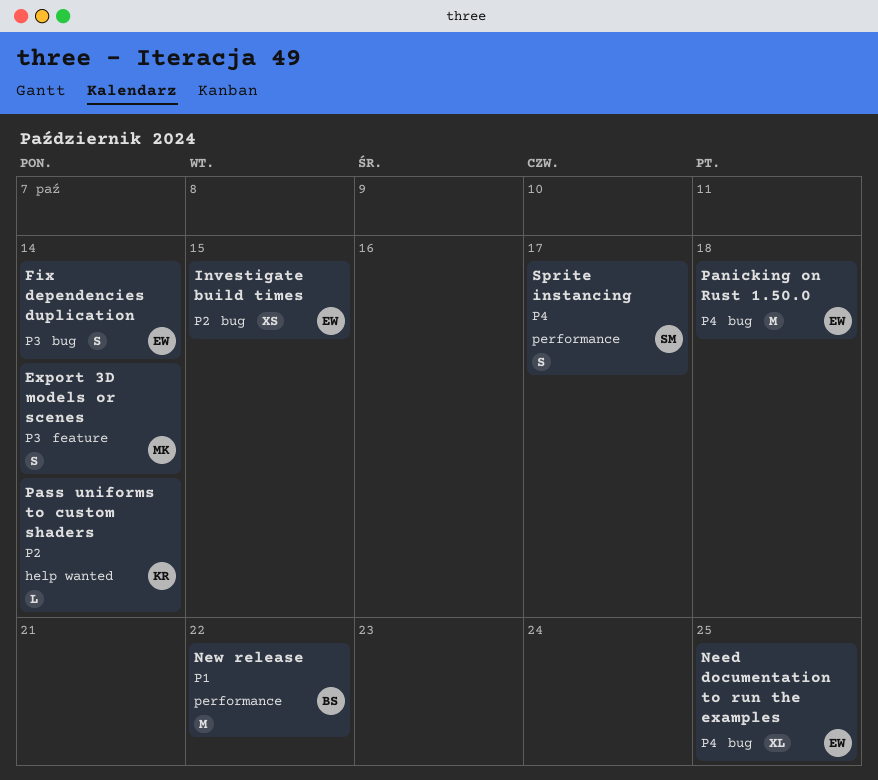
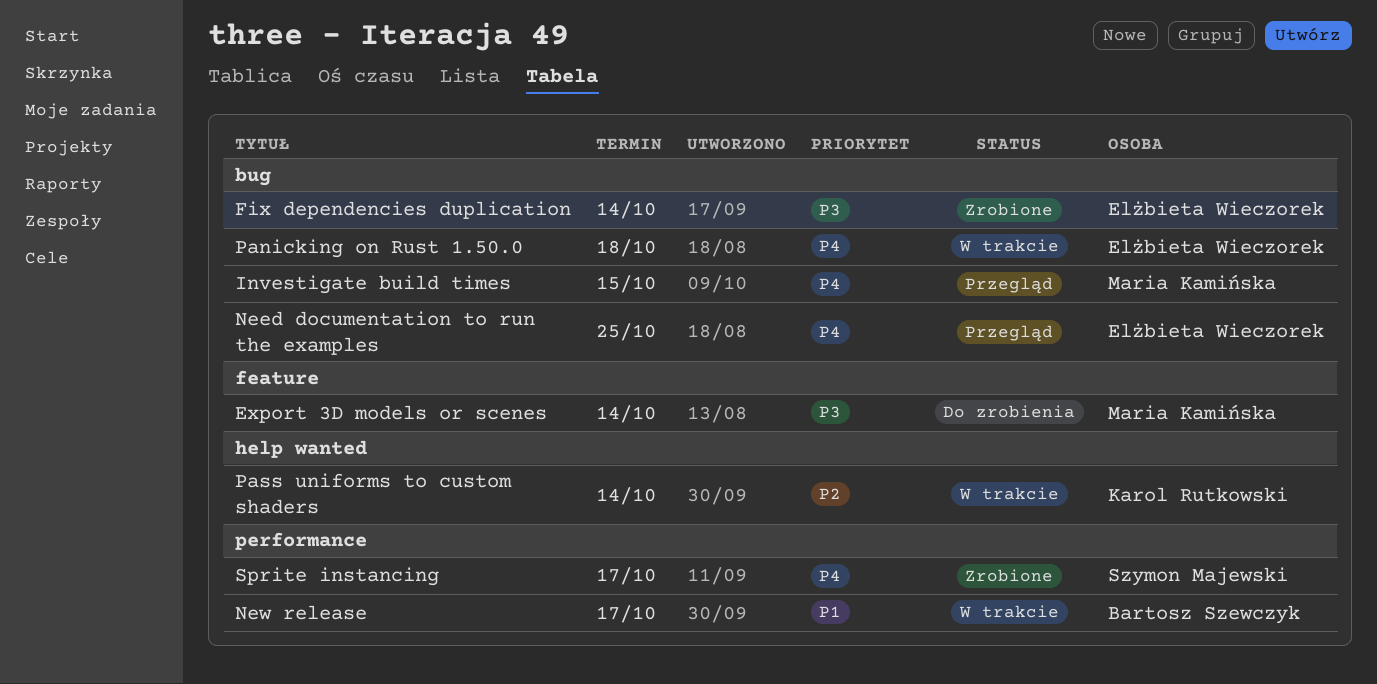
Investigate build times, owner: Elżbieta Wieczorek -> Maria Kamińska
Investigate build times, priority: P2 -> P4
New release, due: Oct 22 -> Oct 17

